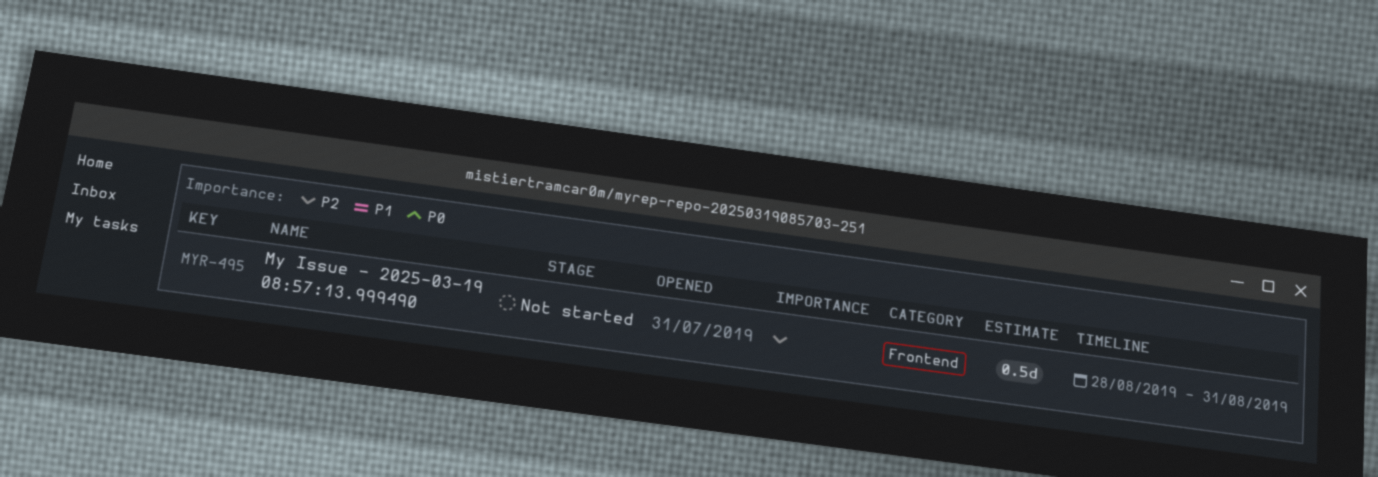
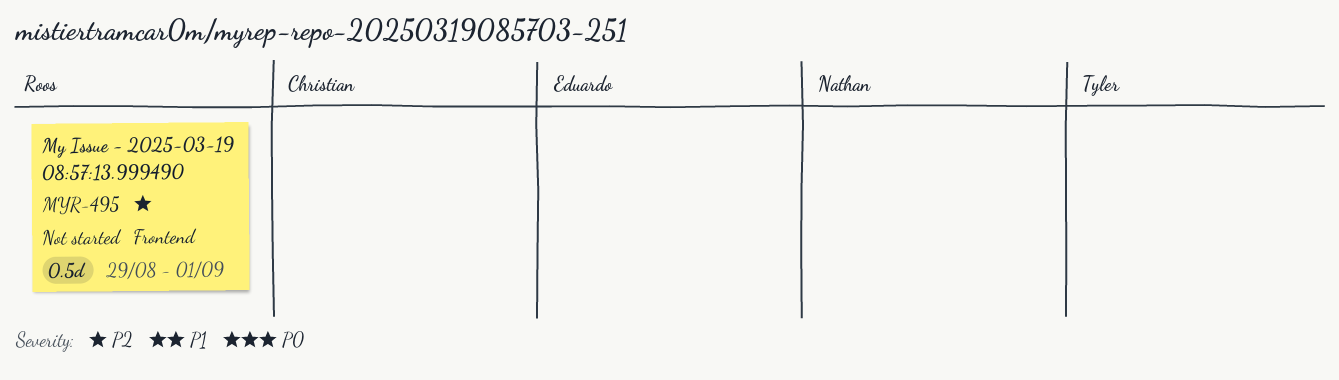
MYR-495, start: Aug 28 -> Aug 29
MYR-495, due: Aug 31 -> Sep 1

